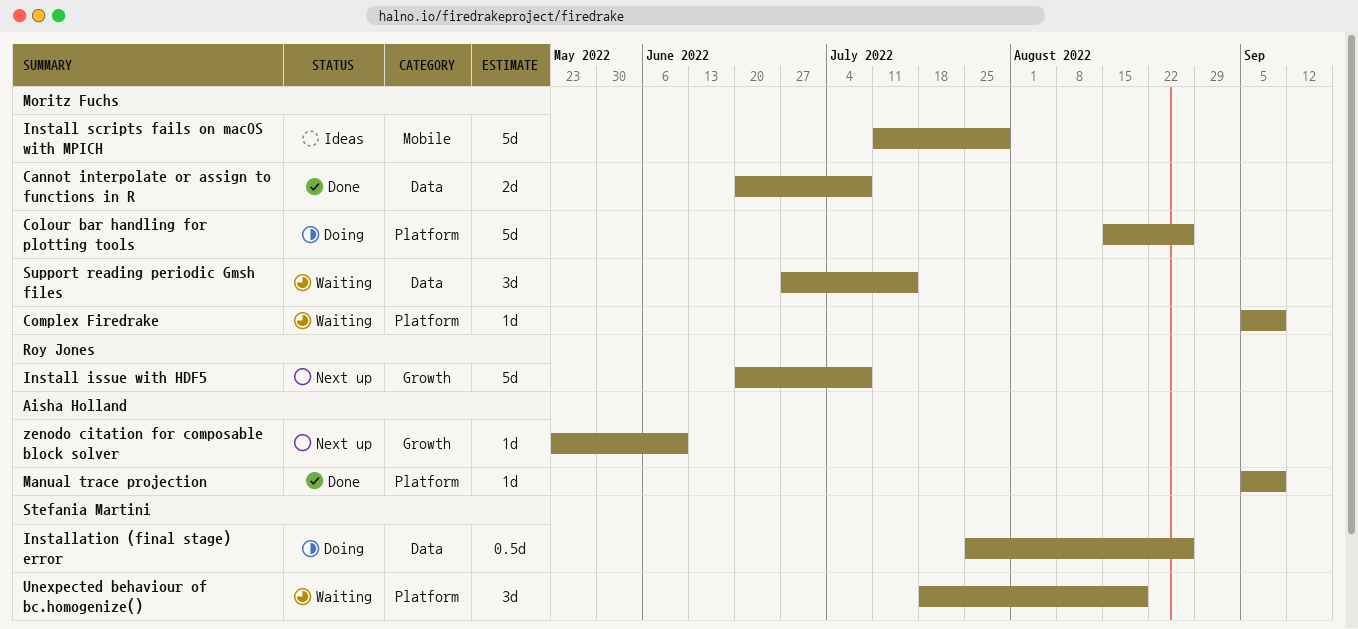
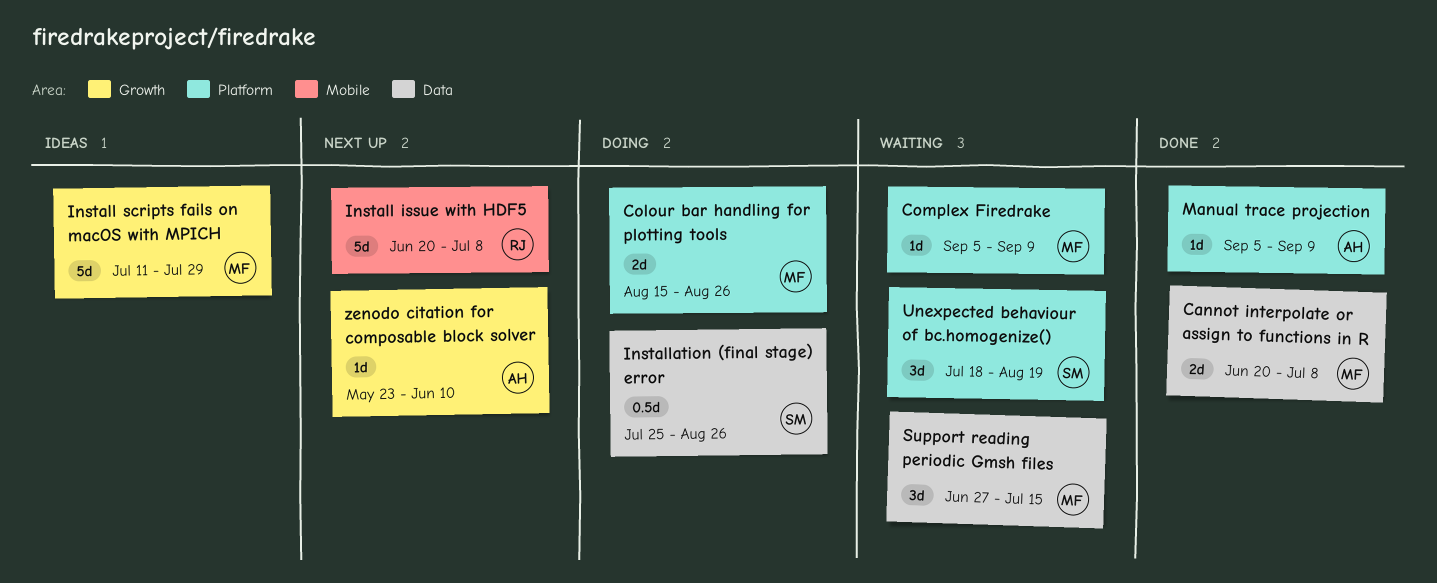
Colour bar handling for plotting tools, estimate: 5d -> 2d
Install issue with HDF5, label: Growth -> Mobile
Install scripts fails on macOS with MPICH, label: Mobile -> Growth

